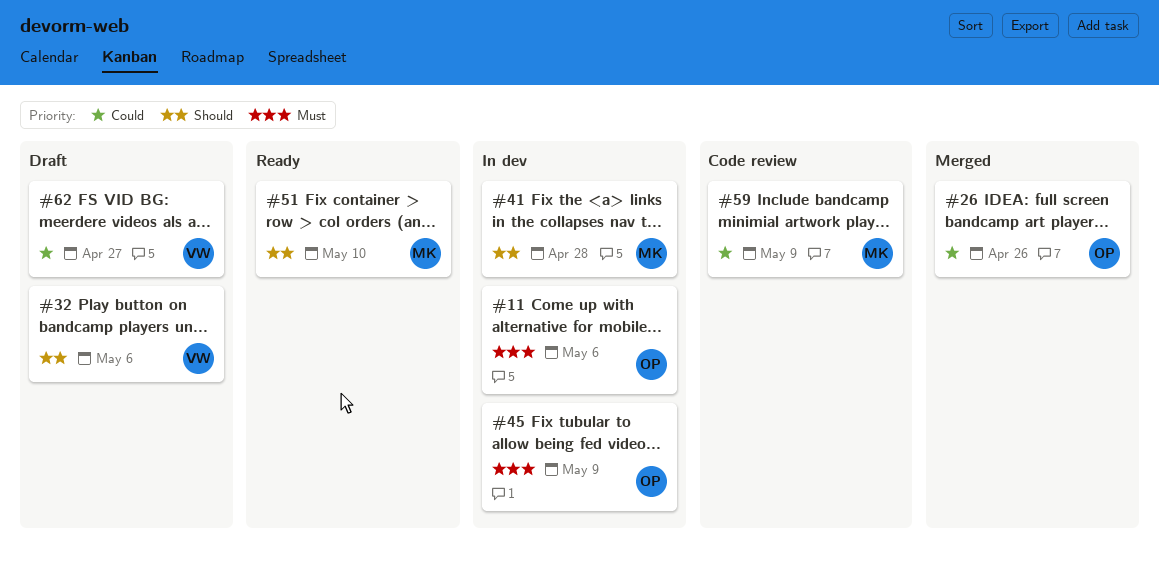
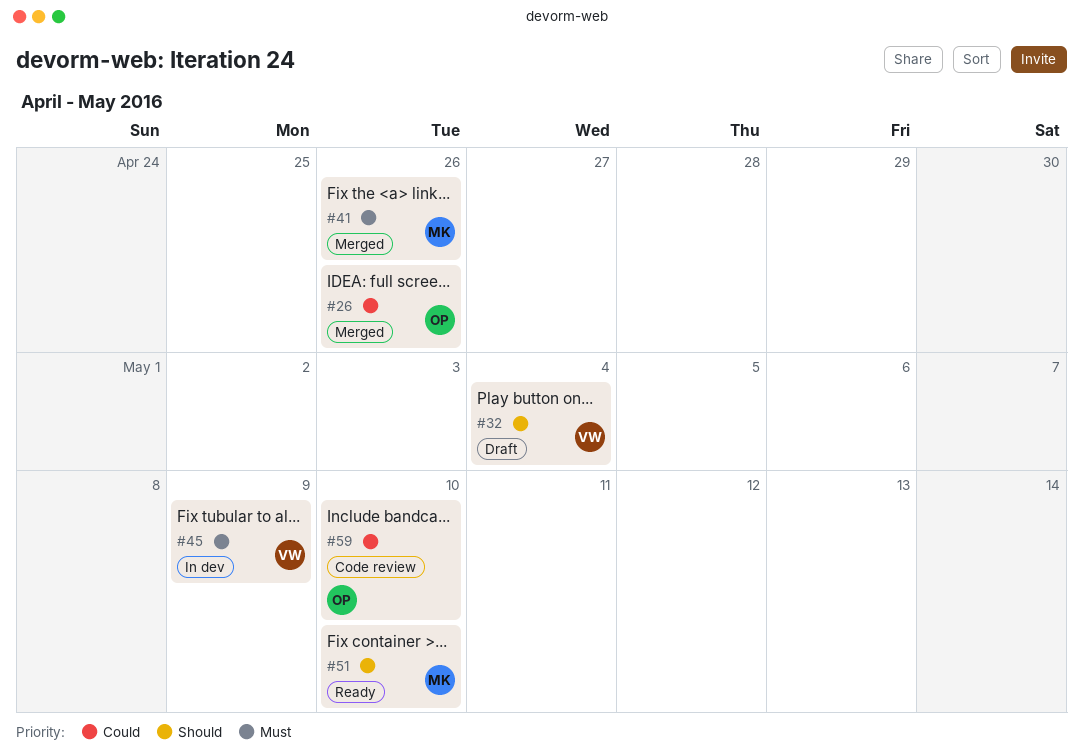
#11: present -> none
#32, due: May 6 -> May 4
#41, status: In dev -> Merged
#41, priority: Should -> Must
#41, due: Apr 28 -> Apr 26
#45, owner: OP -> VW
#59, owner: MK -> OP
#59, due: May 9 -> May 10
#62: present -> none

